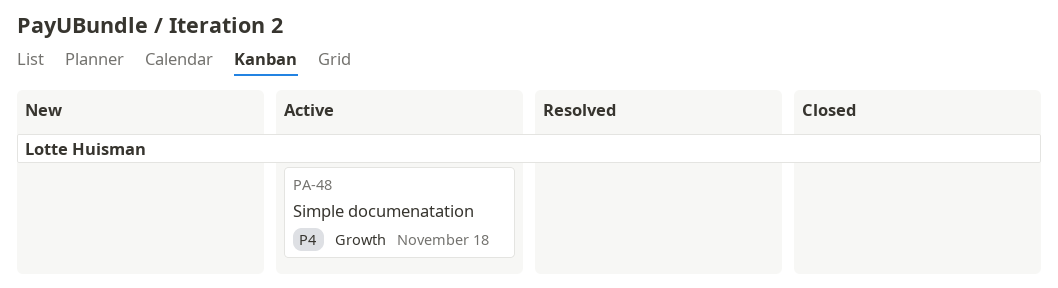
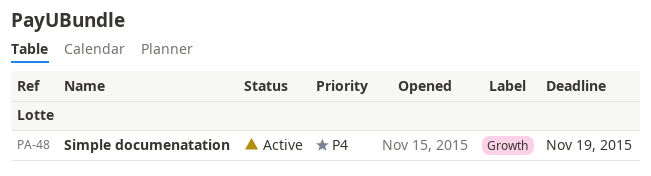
PA-48, due: Nov 18 -> Nov 19

